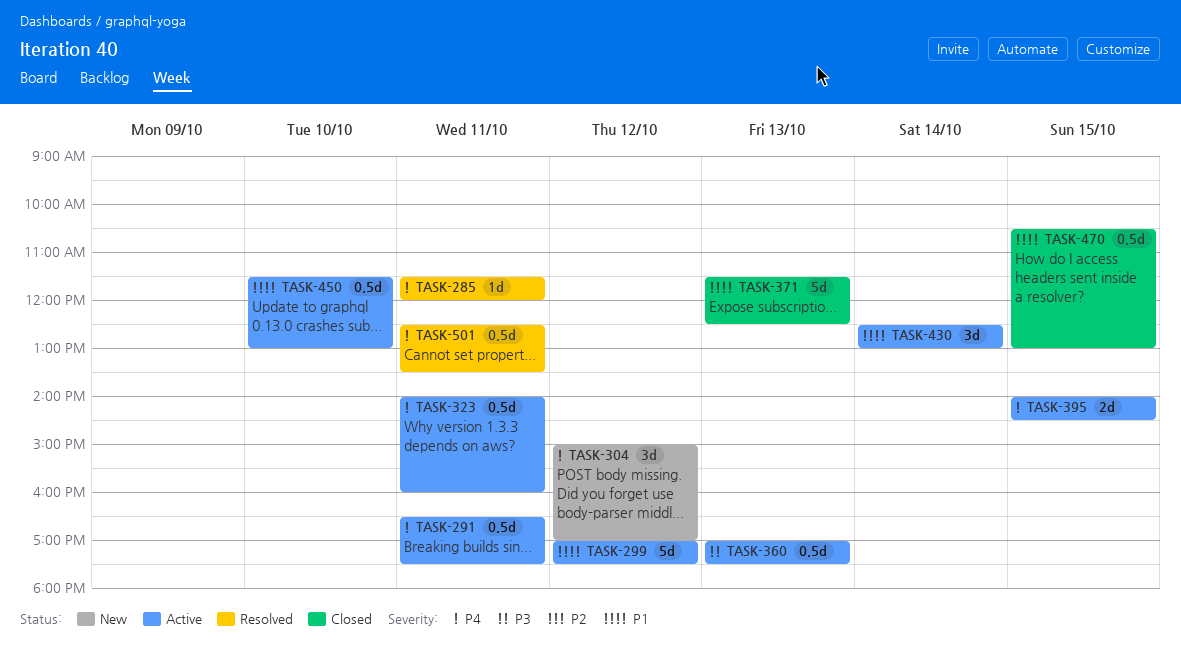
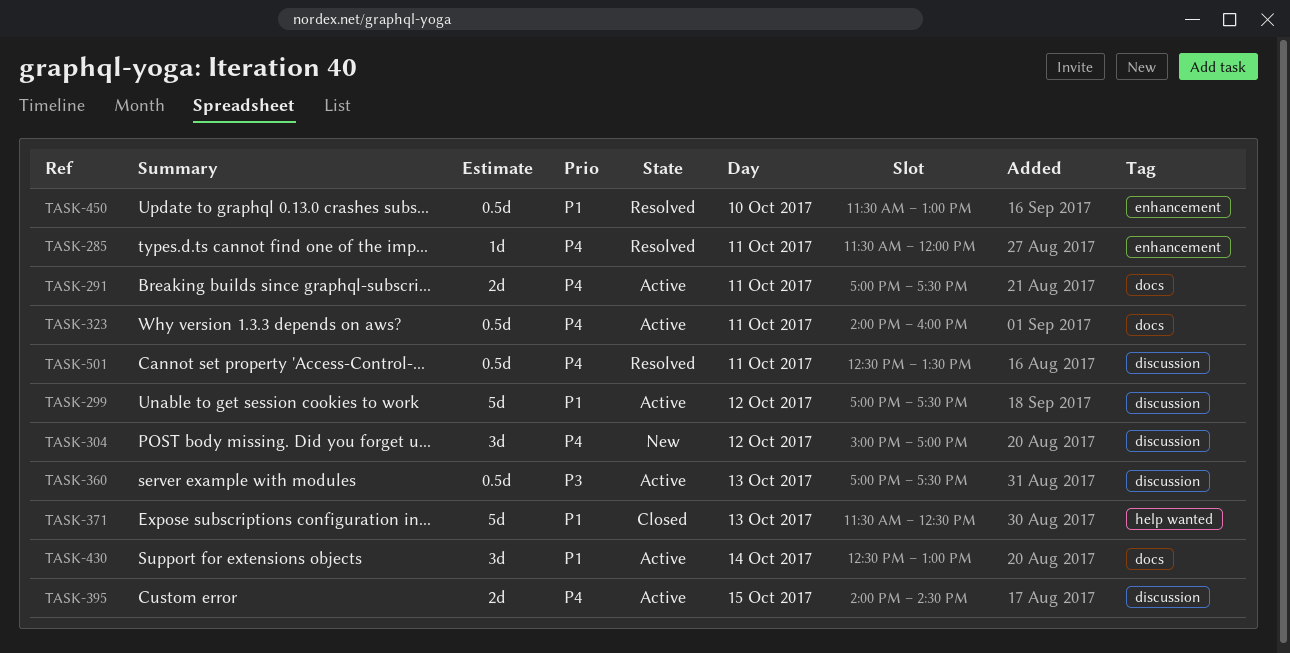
TASK-291, estimate: 0.5d -> 2d
TASK-291, begins: 16:30 -> 17:00
TASK-450, status: Active -> Resolved
TASK-470: present -> none

